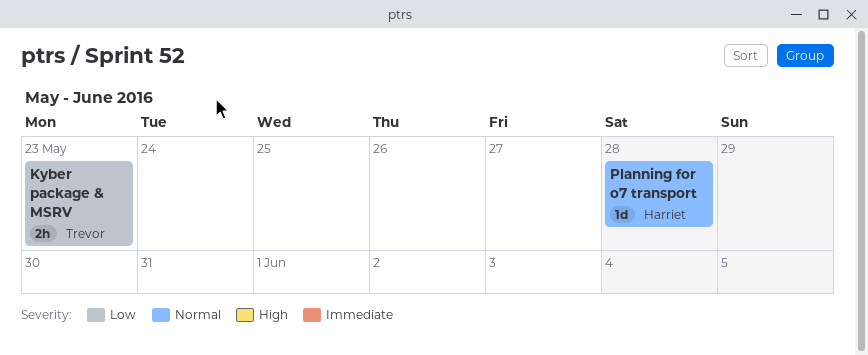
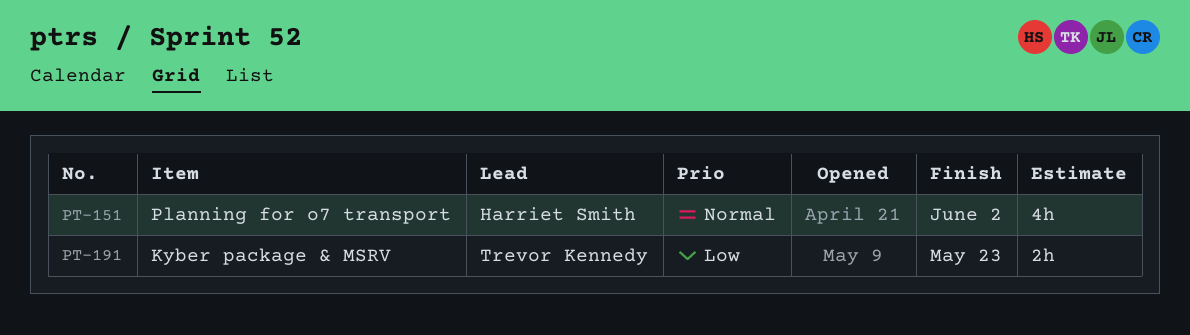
Planning for o7 transport, estimate: 1d -> 4h
Planning for o7 transport, due: May 28 -> Jun 2

